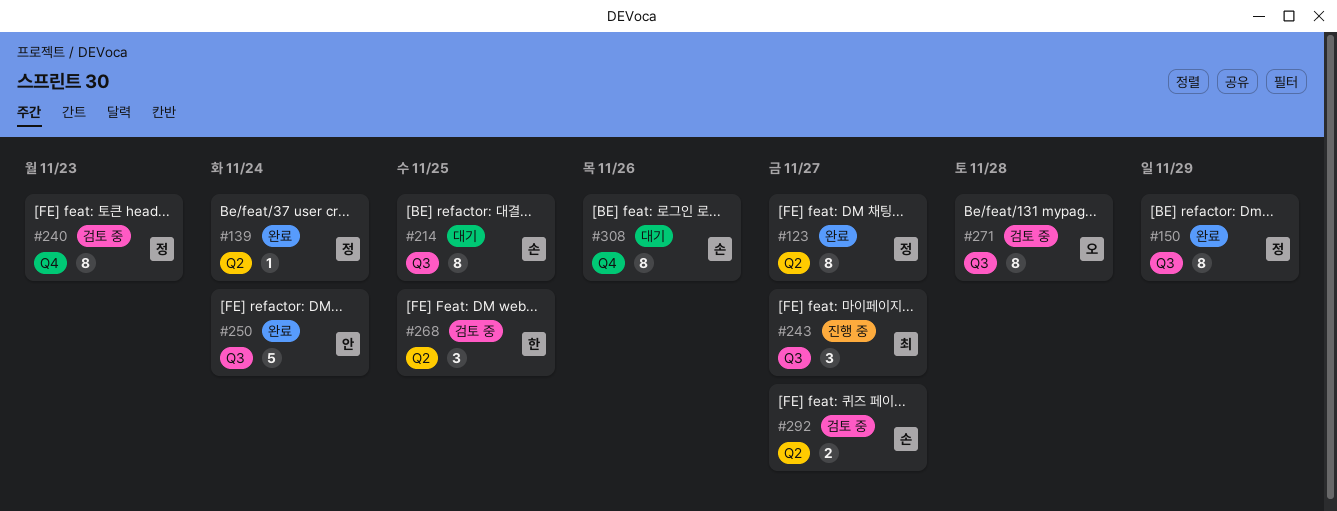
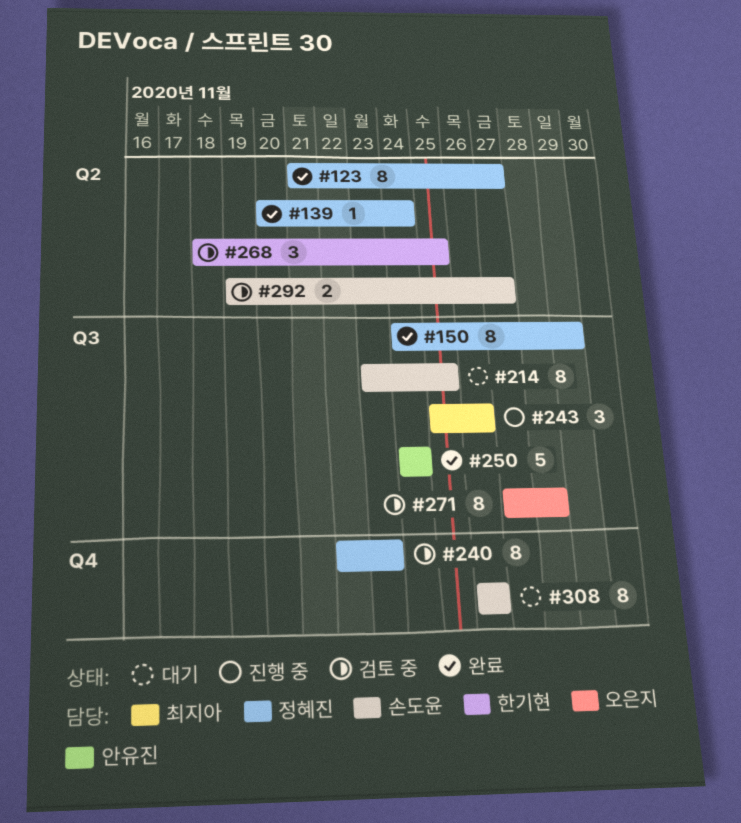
#243, due: Nov 27 -> Nov 26

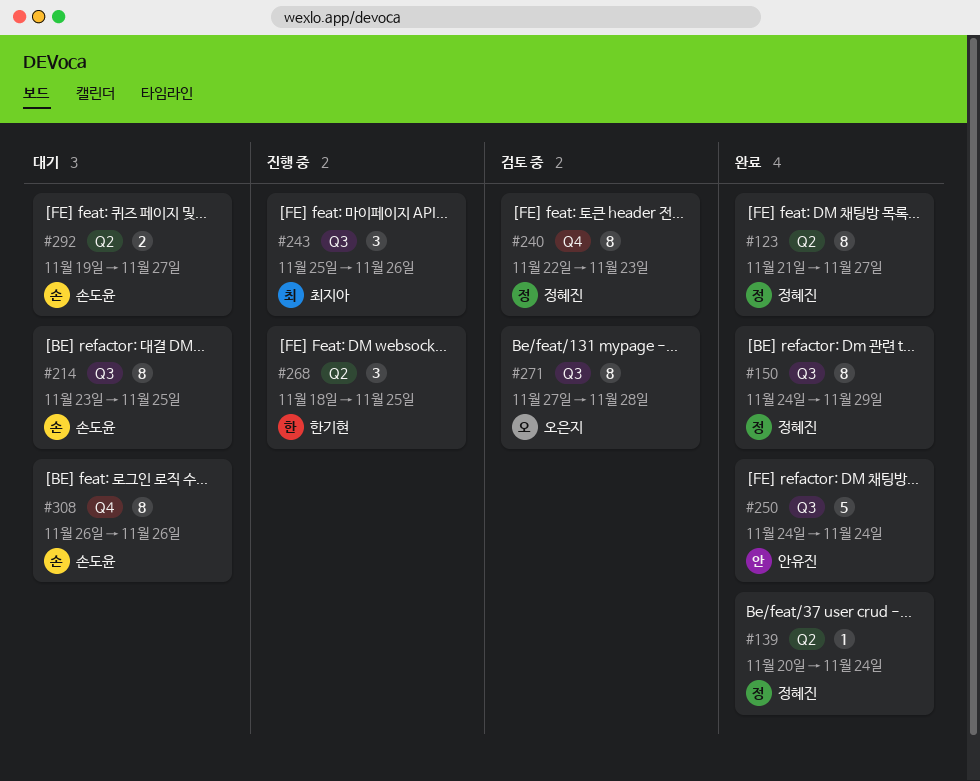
#268, status: 검토 중 -> 진행 중
#292, status: 검토 중 -> 대기

